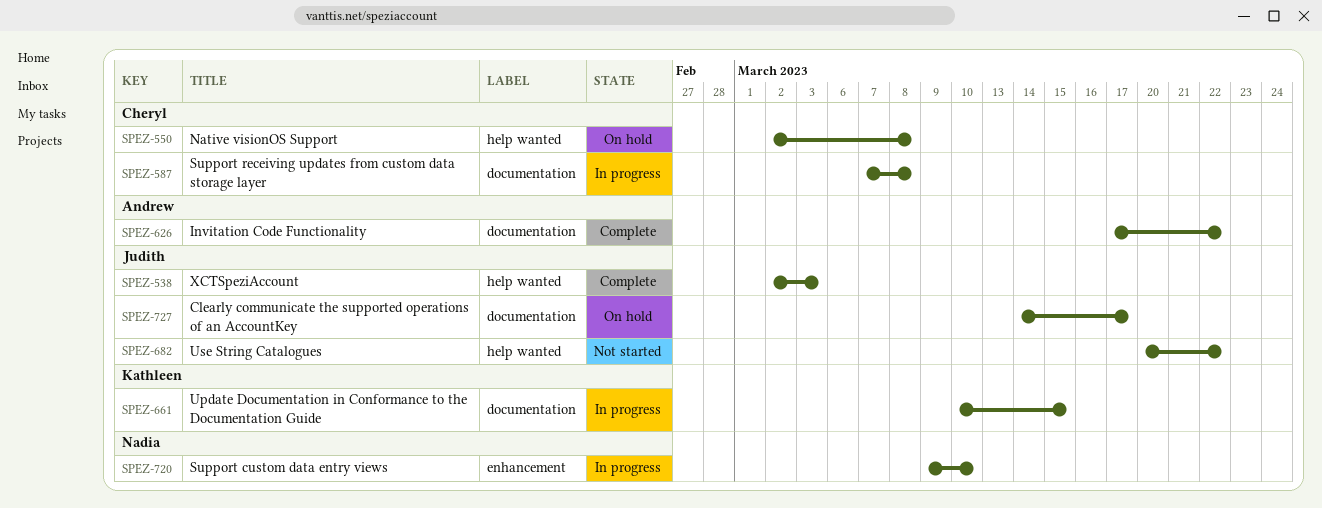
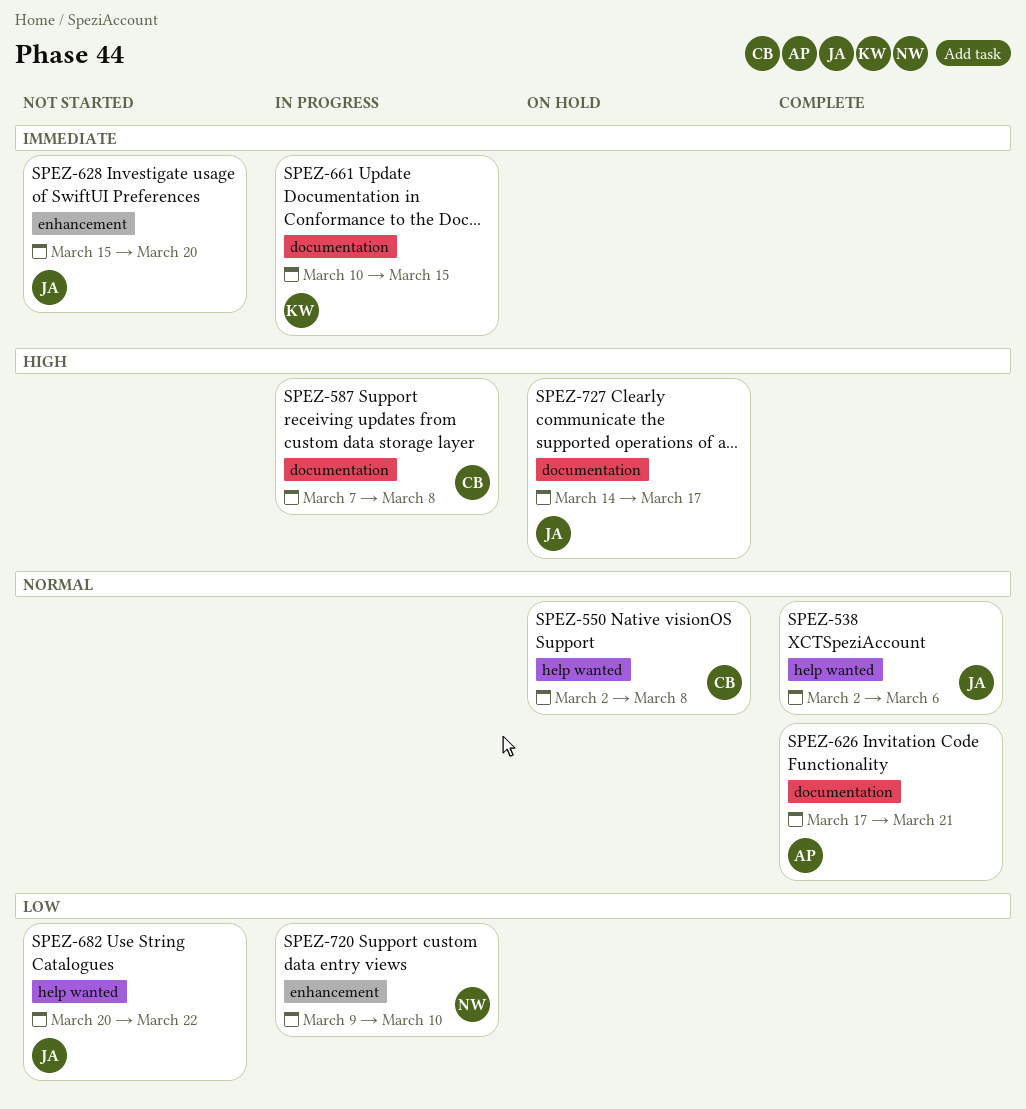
SPEZ-538, due: Mar 3 -> Mar 6
SPEZ-626, due: Mar 22 -> Mar 21
SPEZ-628: none -> present

